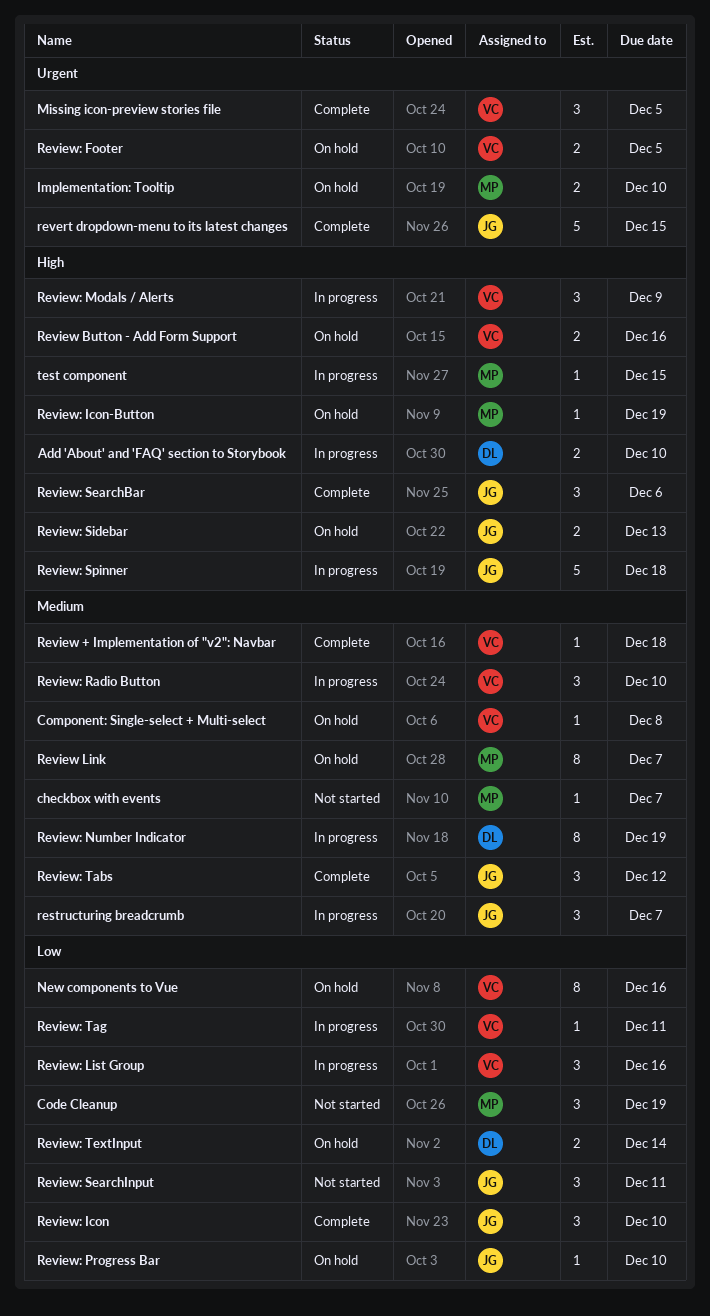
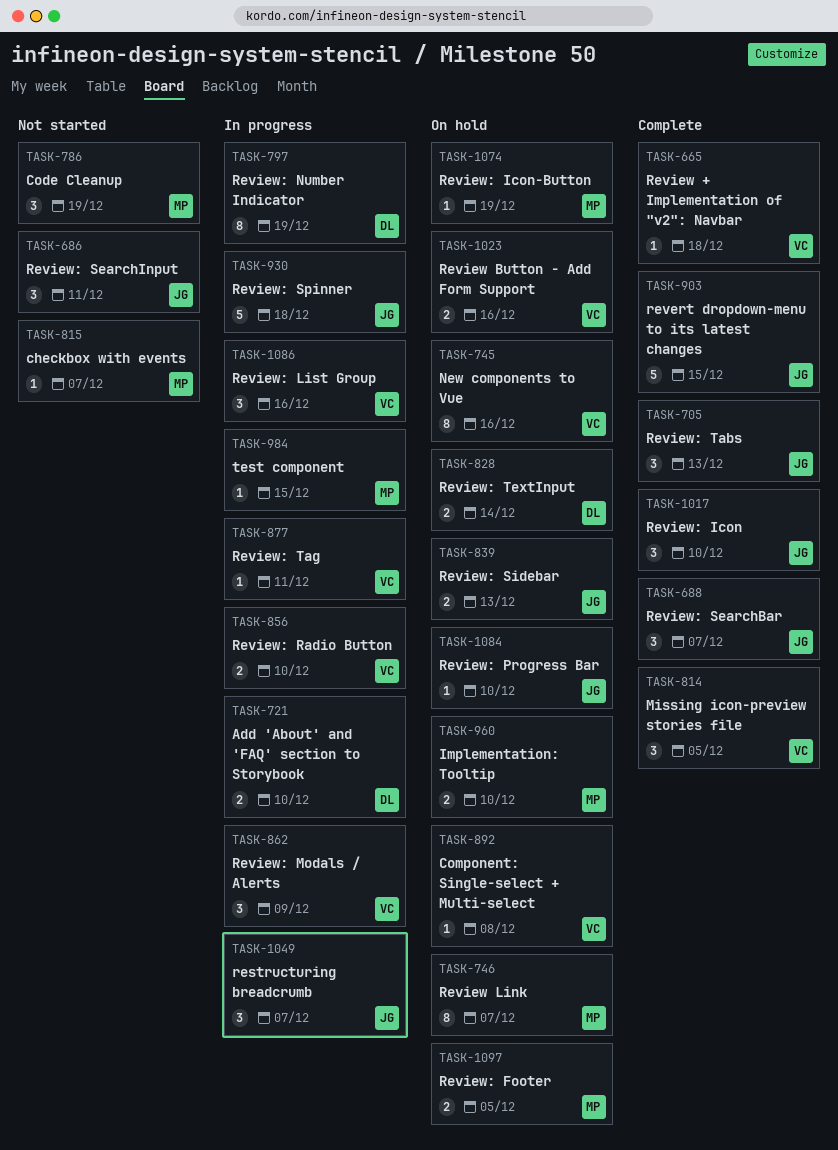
Review: Footer, owner: VC -> MP
Review: Radio Button, estimate: 3 -> 2
Review: SearchBar, due: Dec 6 -> Dec 7
Review: Tabs, due: Dec 12 -> Dec 13

